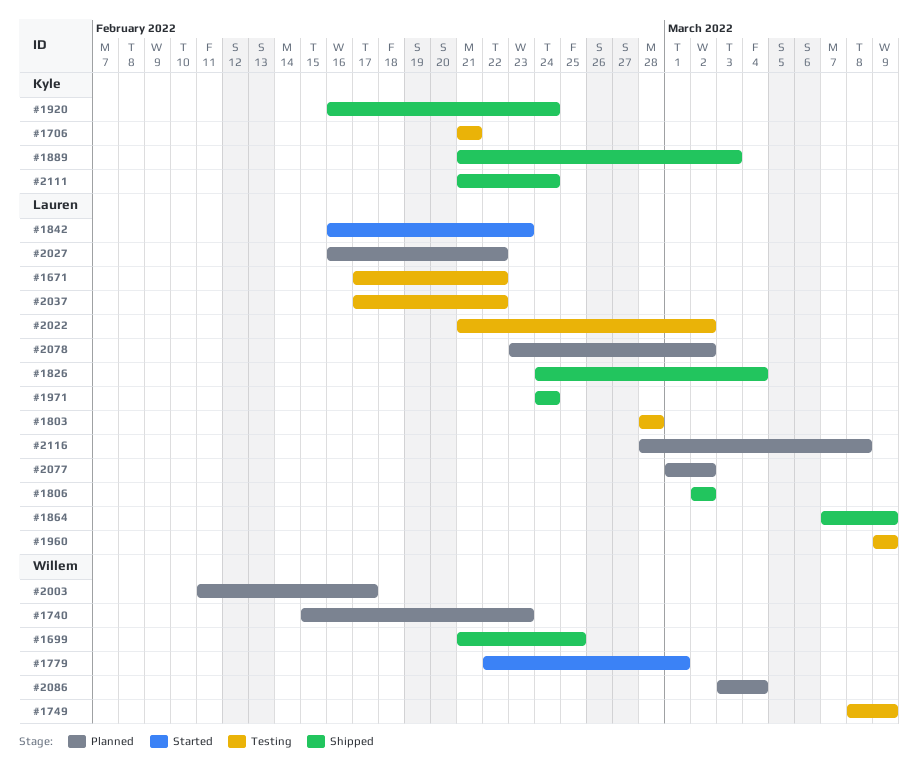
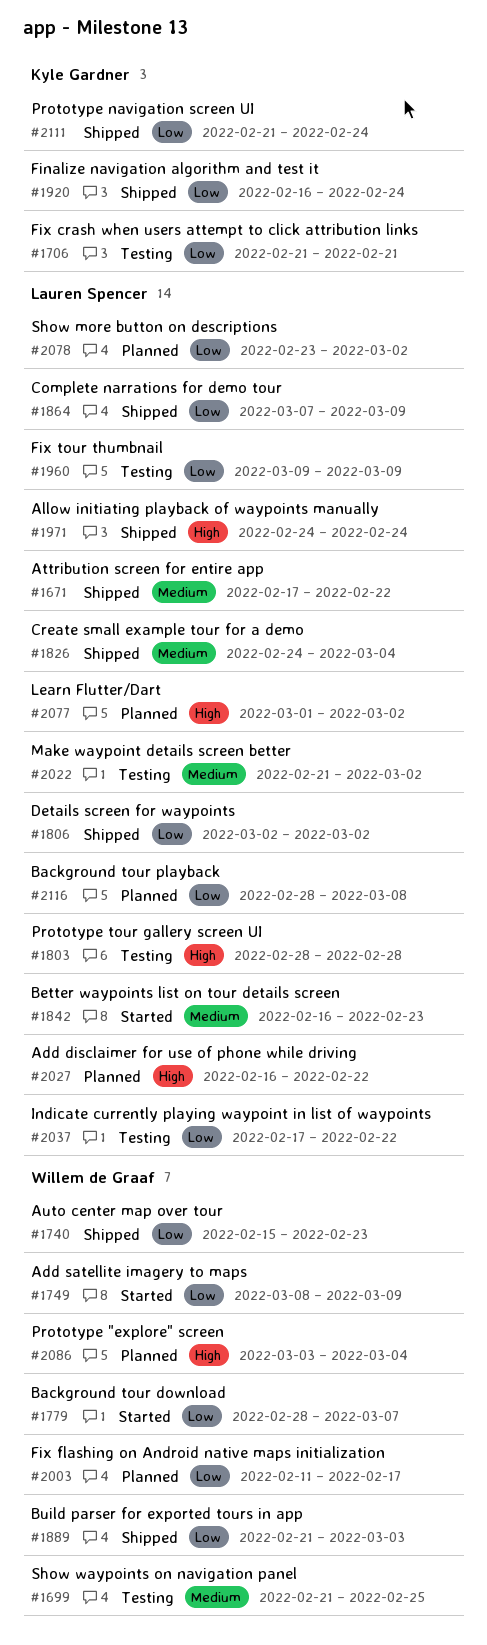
#1671, status: Testing -> Shipped
#1699, status: Shipped -> Testing
#1740, status: Planned -> Shipped
#1749, status: Testing -> Started
#1779, start: Feb 22 -> Feb 28
#1779, due: Mar 1 -> Mar 7
#1889, owner: Kyle Gardner -> Willem de Graaf

